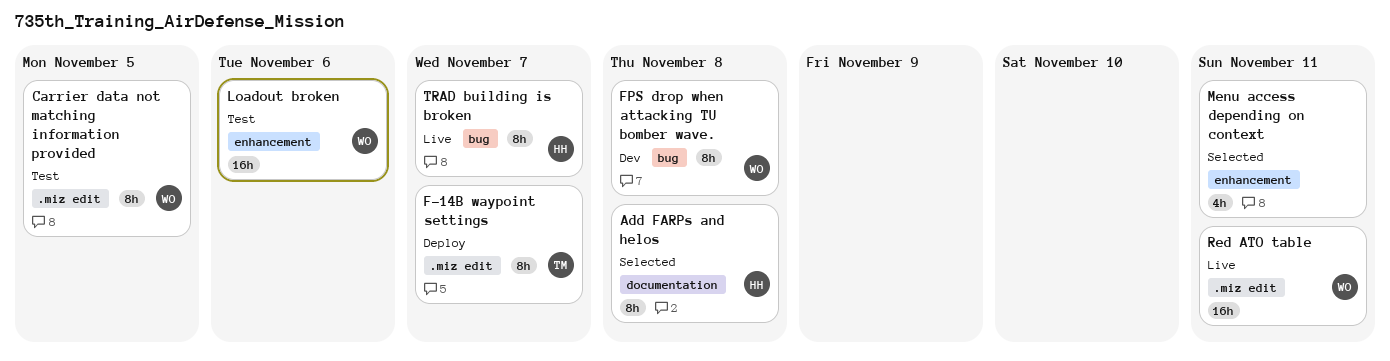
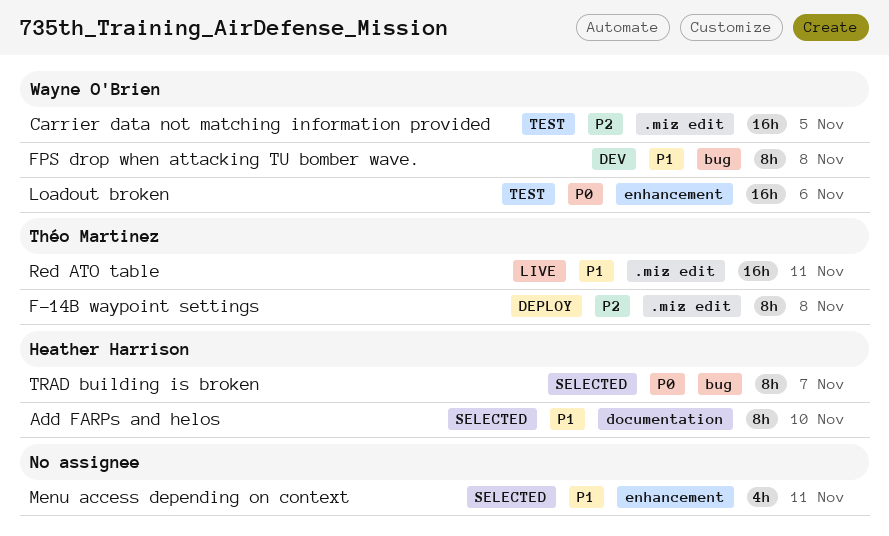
Add FARPs and helos, due: Nov 8 -> Nov 10
Carrier data not matching information provided, estimate: 8h -> 16h
F-14B waypoint settings, due: Nov 7 -> Nov 8
Red ATO table, owner: Wayne O'Brien -> Théo Martinez
TRAD building is broken, status: Live -> Selected

